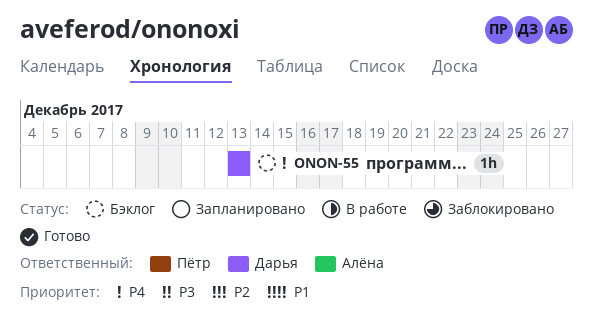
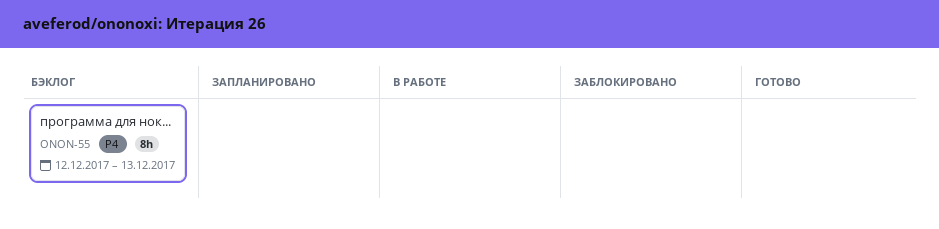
ONON-55, estimate: 1h -> 8h
ONON-55, start: Dec 13 -> Dec 12

